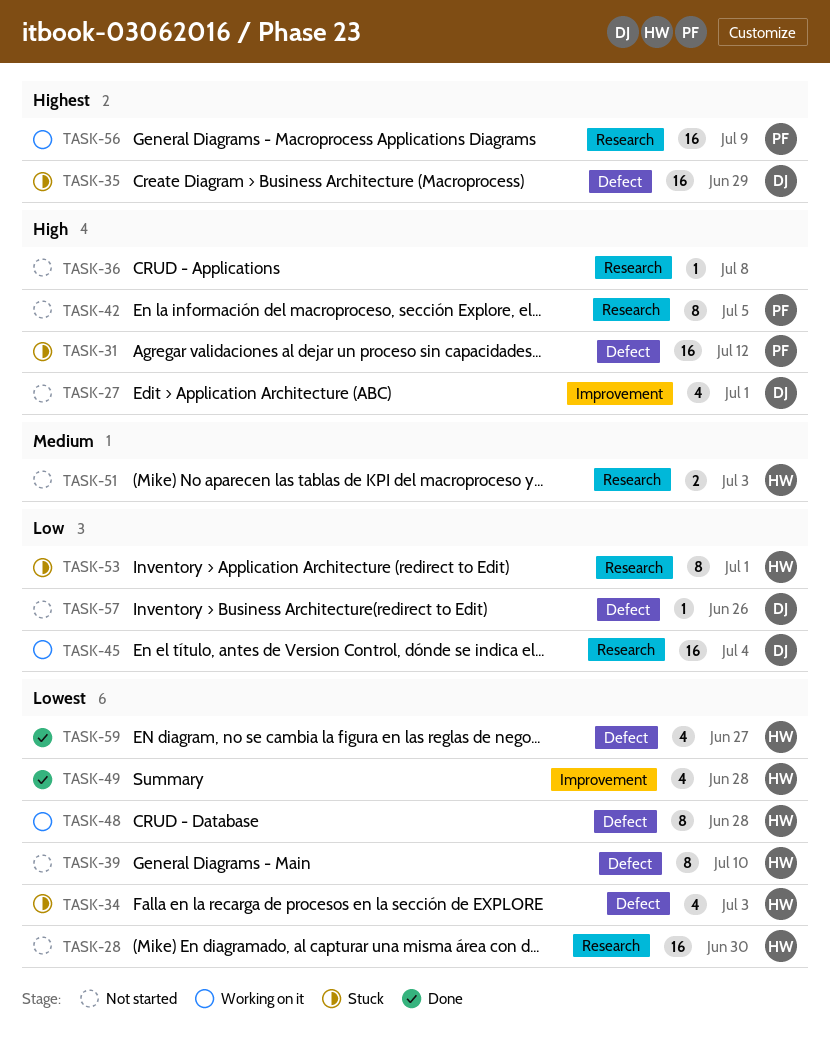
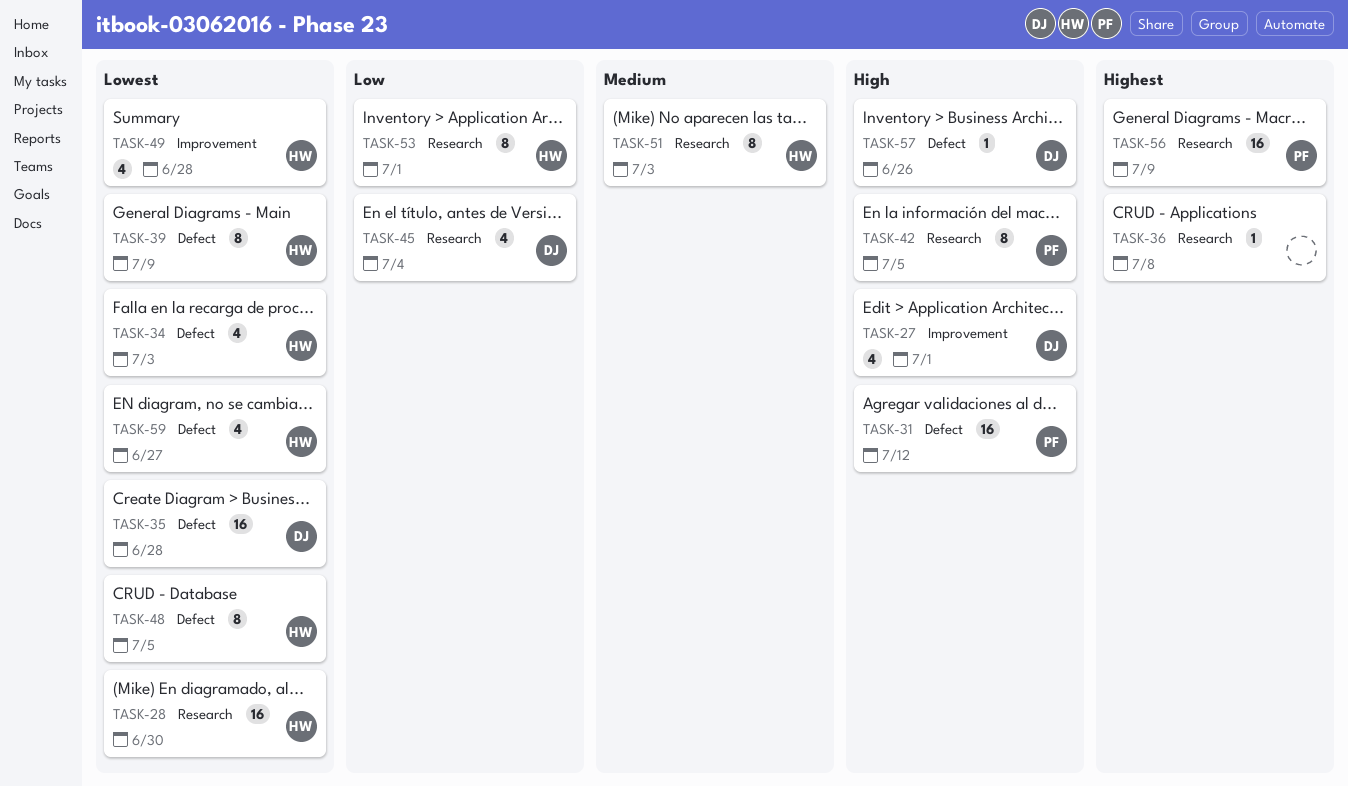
TASK-35, priority: Highest -> Lowest
TASK-35, due: Jun 29 -> Jun 28
TASK-36, priority: High -> Highest
TASK-39, due: Jul 10 -> Jul 9
TASK-45, estimate: 16 -> 4
TASK-48, due: Jun 28 -> Jul 5
TASK-51, estimate: 2 -> 8
TASK-57, priority: Low -> High

